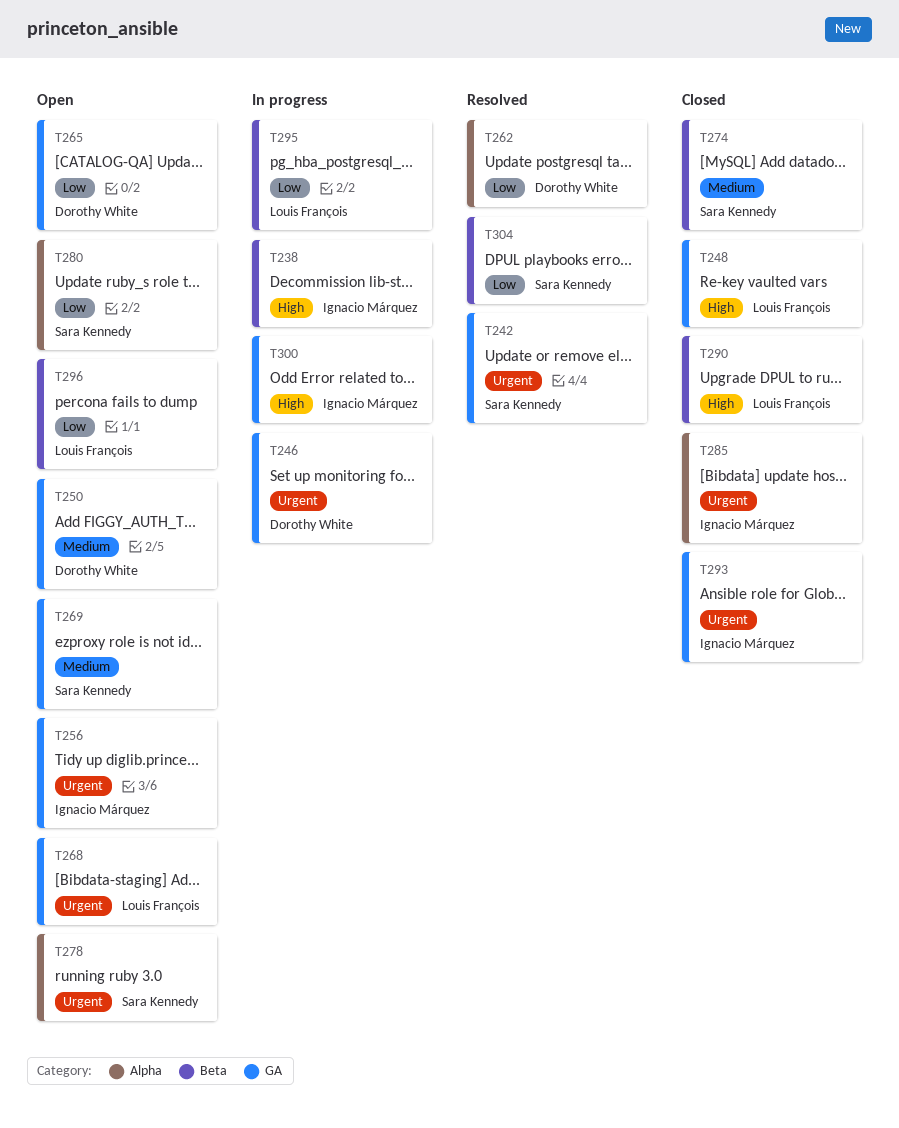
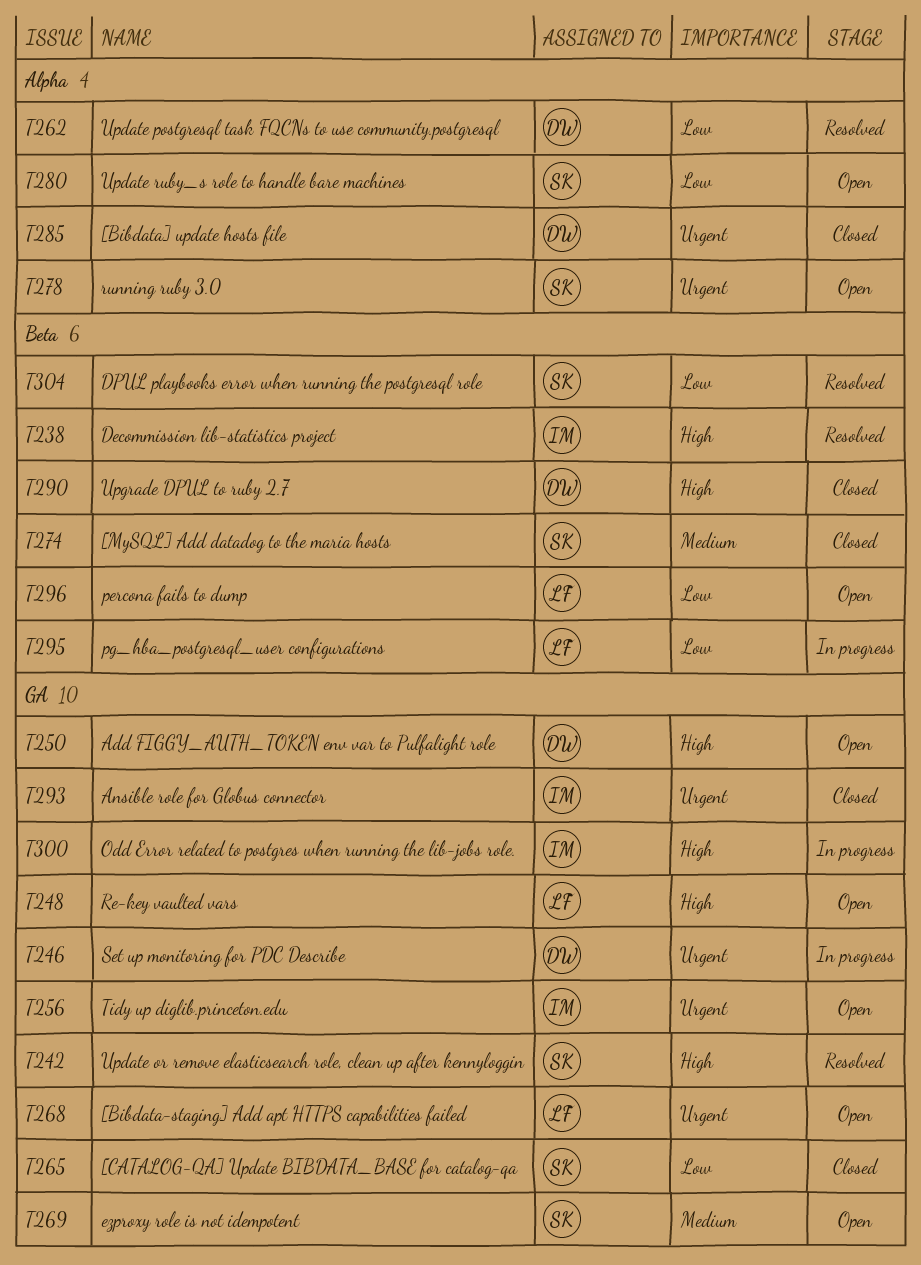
T238, status: In progress -> Resolved
T242, priority: Urgent -> High
T248, status: Closed -> Open
T250, priority: Medium -> High
T265, status: Open -> Closed
T265, owner: Dorothy White -> Sara Kennedy
T285, owner: Ignacio Márquez -> Dorothy White
T290, owner: Louis François -> Dorothy White

